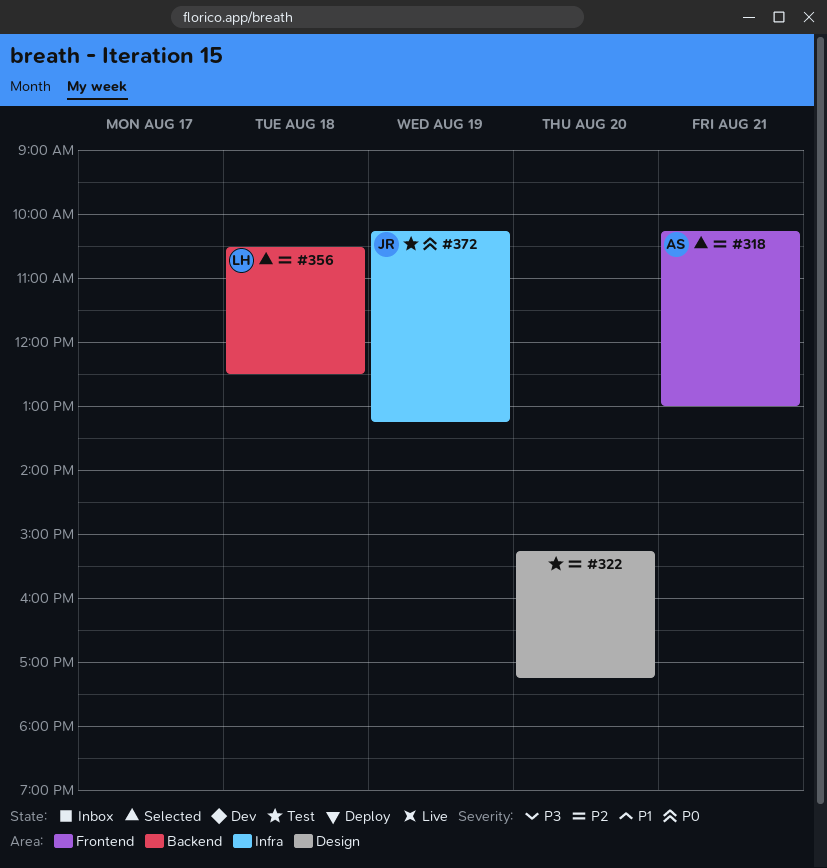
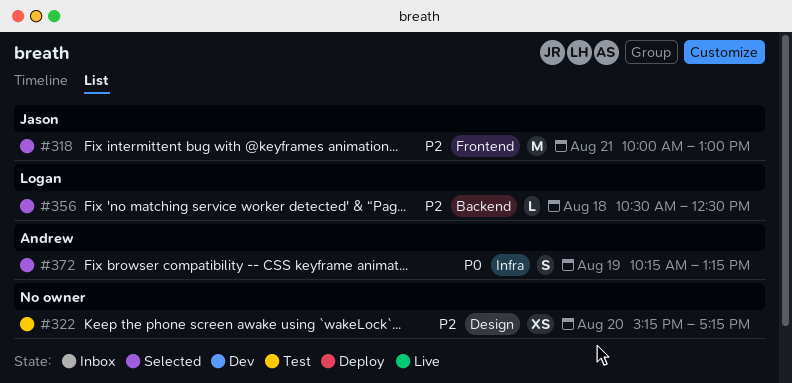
#318, owner: Andrew -> Jason
#318, begins: 10:15 -> 10:00
#372, status: Test -> Selected
#372, owner: Jason -> Andrew

